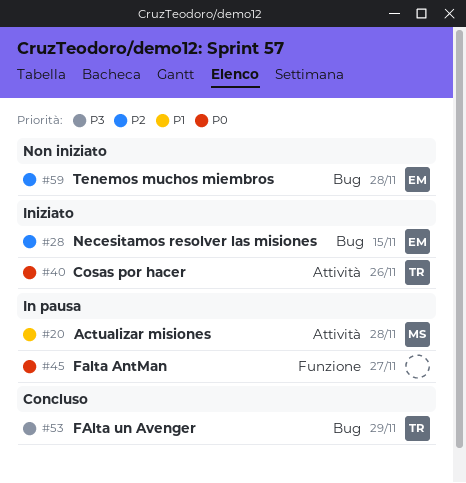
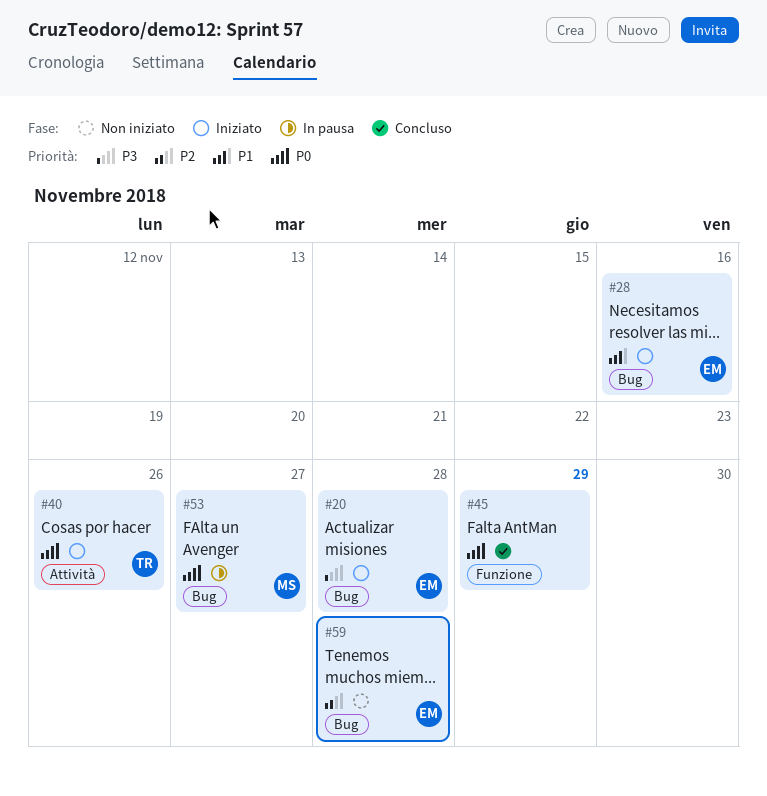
#20, status: In pausa -> Iniziato
#20, owner: MS -> EM
#20, priority: P1 -> P3
#20, label: Attività -> Bug
#28, priority: P2 -> P1
#28, due: Nov 15 -> Nov 16
#45, status: In pausa -> Concluso
#45, due: Nov 27 -> Nov 29
#53, status: Concluso -> In pausa
#53, owner: TR -> MS
#53, priority: P3 -> P0
#53, due: Nov 29 -> Nov 27

